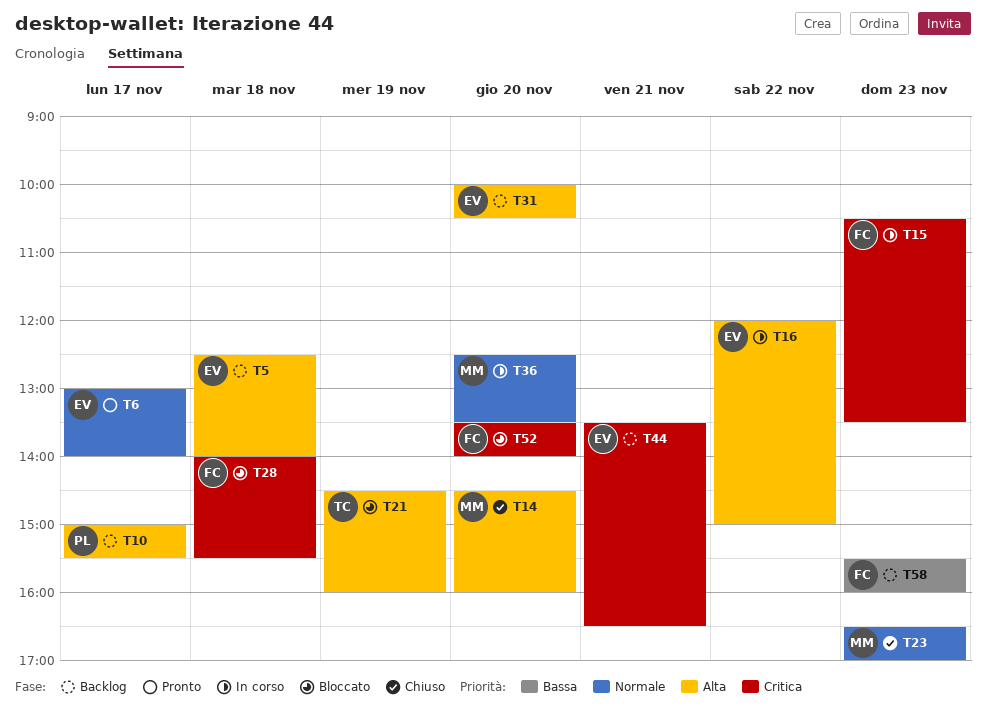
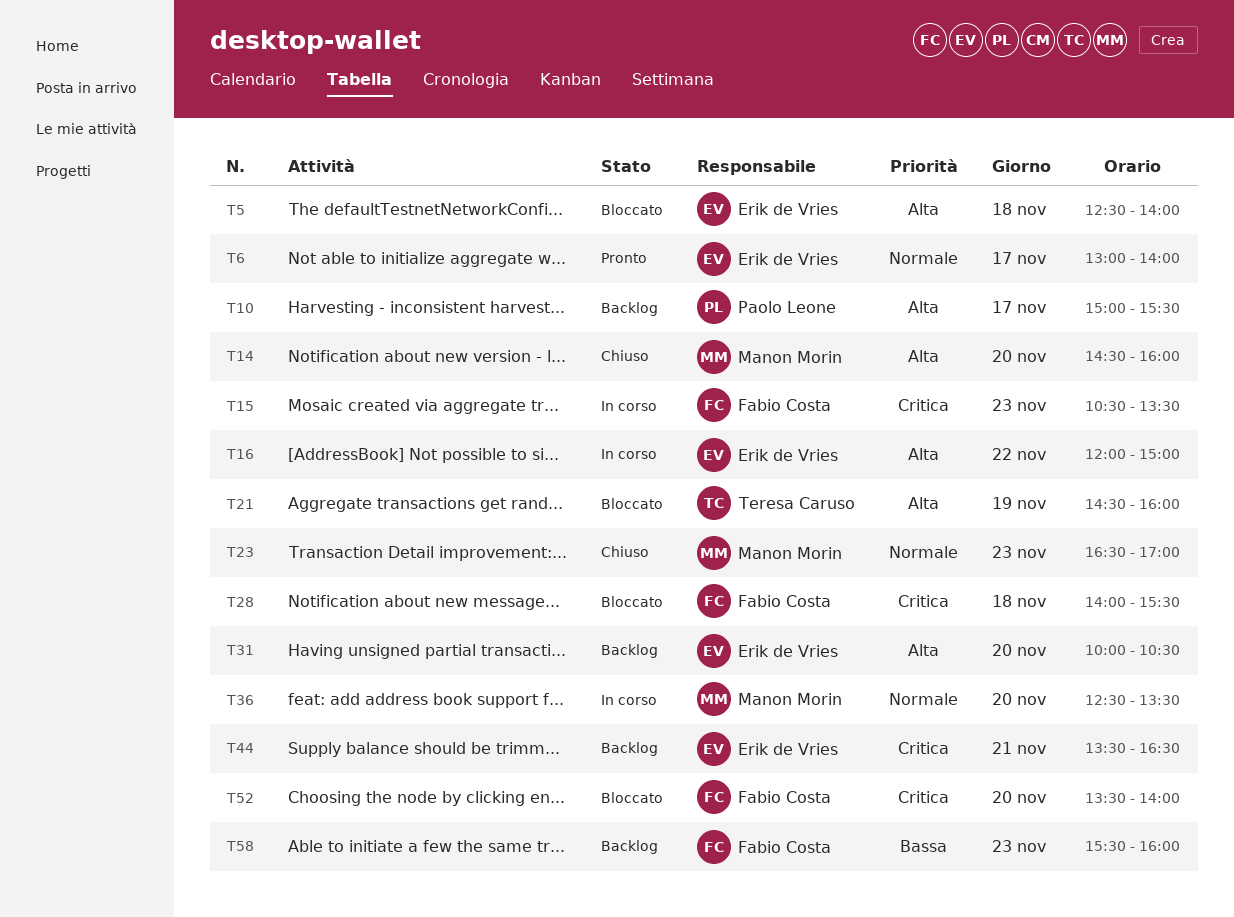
T5, status: Backlog -> Bloccato

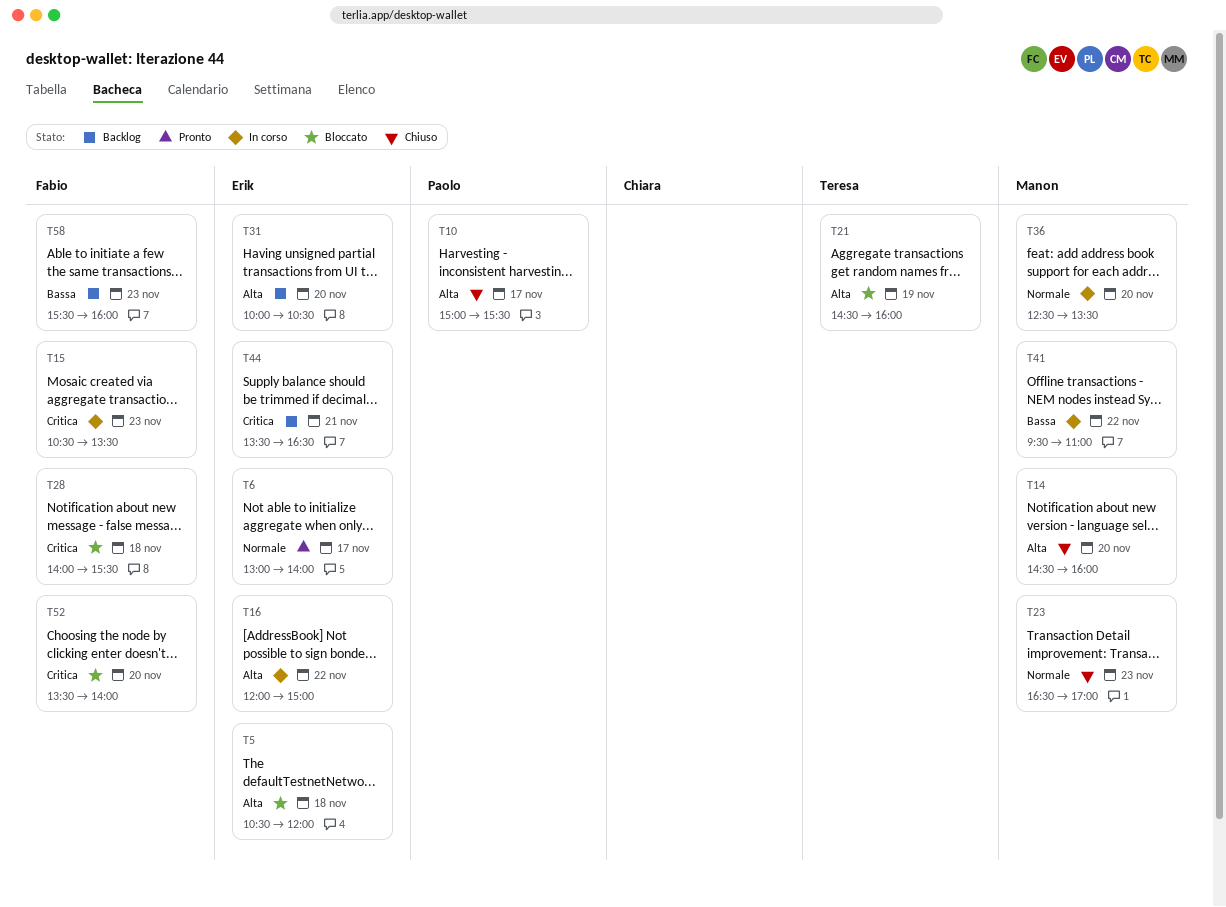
T5, begins: 12:30 -> 10:30
T5, ends: 14:00 -> 12:00
T10, status: Backlog -> Chiuso
T41: none -> present

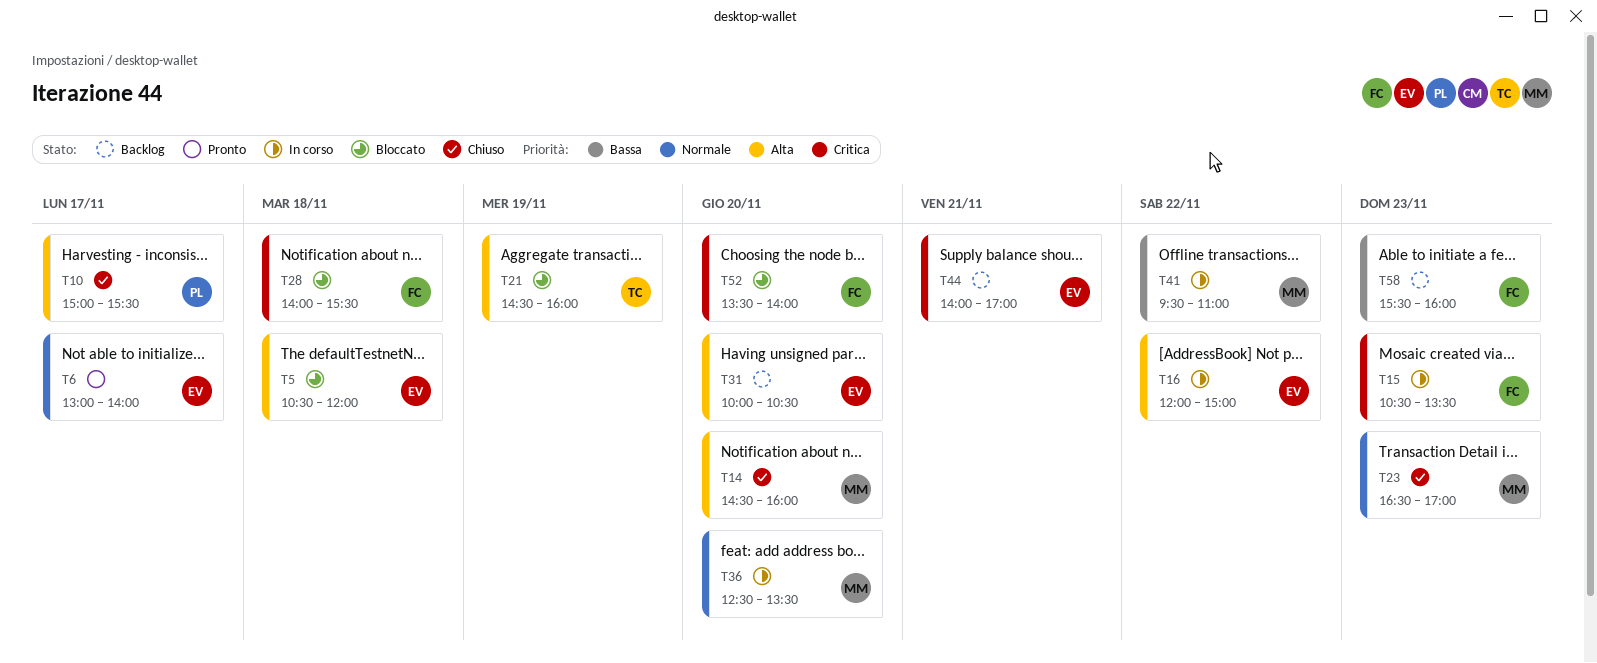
T44, begins: 13:30 -> 14:00
T44, ends: 16:30 -> 17:00

